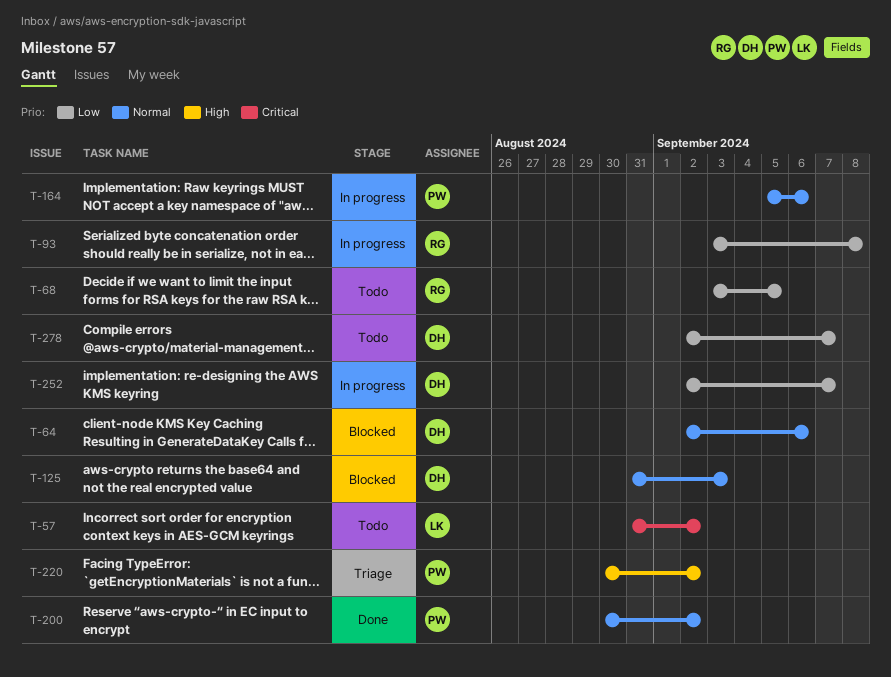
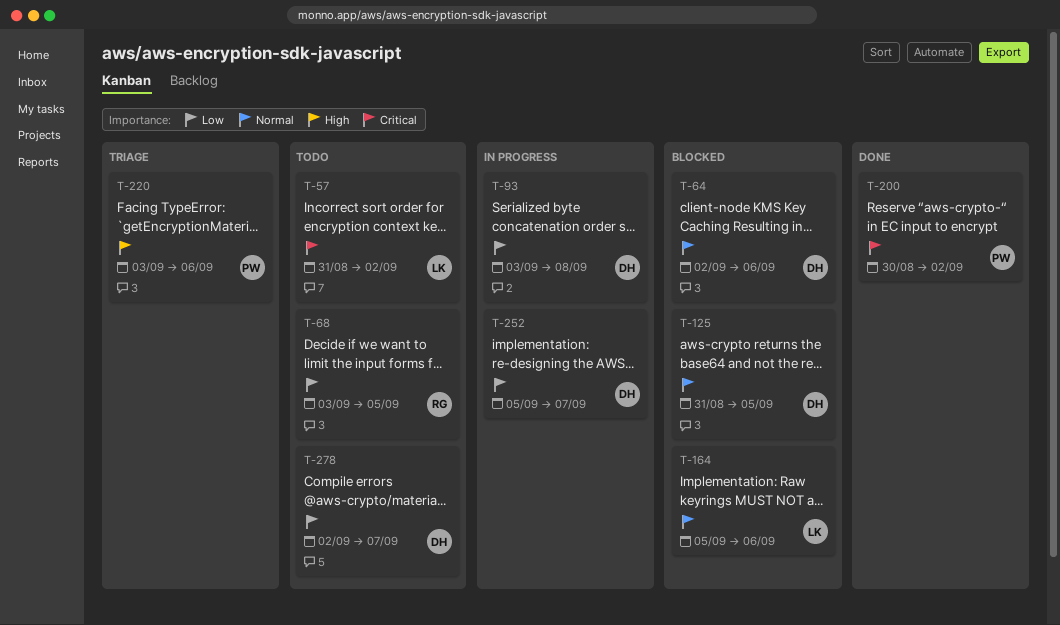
T-93, owner: RG -> DH
T-125, due: Sep 3 -> Sep 5
T-164, status: In progress -> Blocked
T-164, owner: PW -> LK
T-200, priority: Normal -> Critical
T-220, start: Aug 30 -> Sep 3
T-220, due: Sep 2 -> Sep 6
T-252, start: Sep 2 -> Sep 5

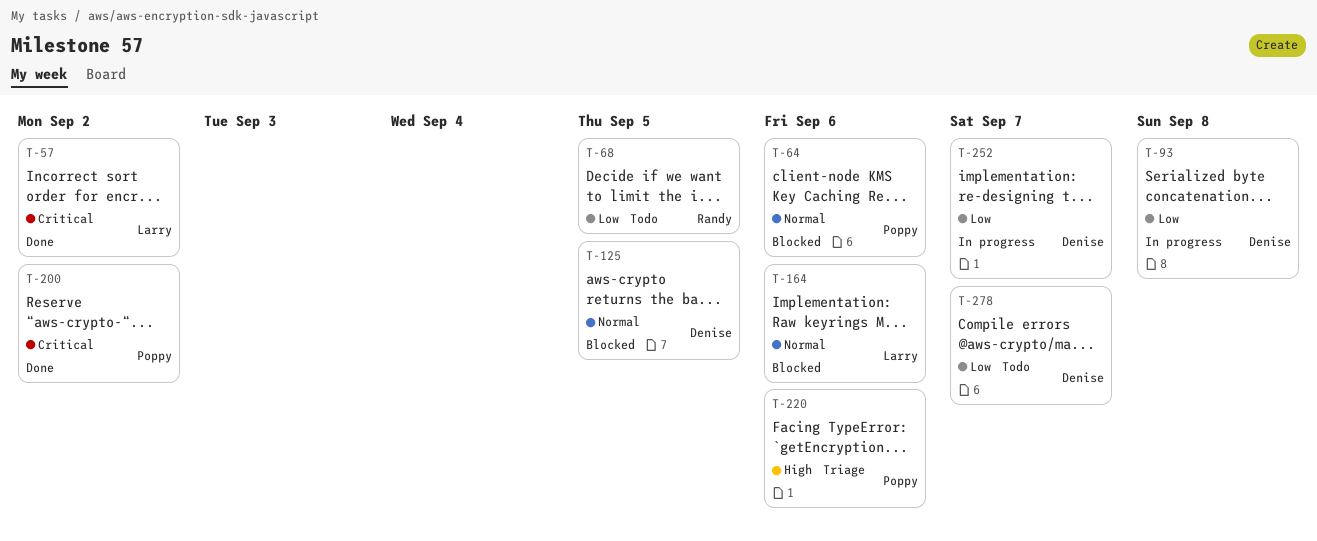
T-57, status: Todo -> Done
T-64, owner: Denise -> Poppy

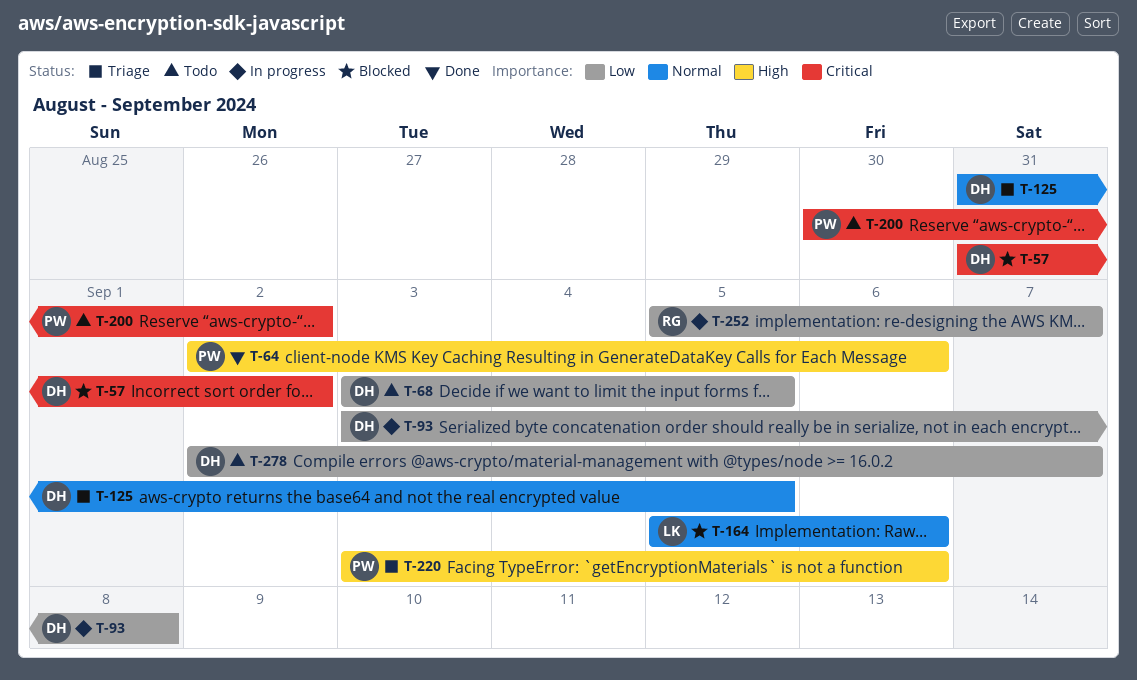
T-57, status: Done -> Blocked
T-57, owner: Larry -> Denise
T-64, status: Blocked -> Done
T-64, priority: Normal -> High
T-68, owner: Randy -> Denise
T-125, status: Blocked -> Triage
T-200, status: Done -> Todo
T-252, owner: Denise -> Randy

